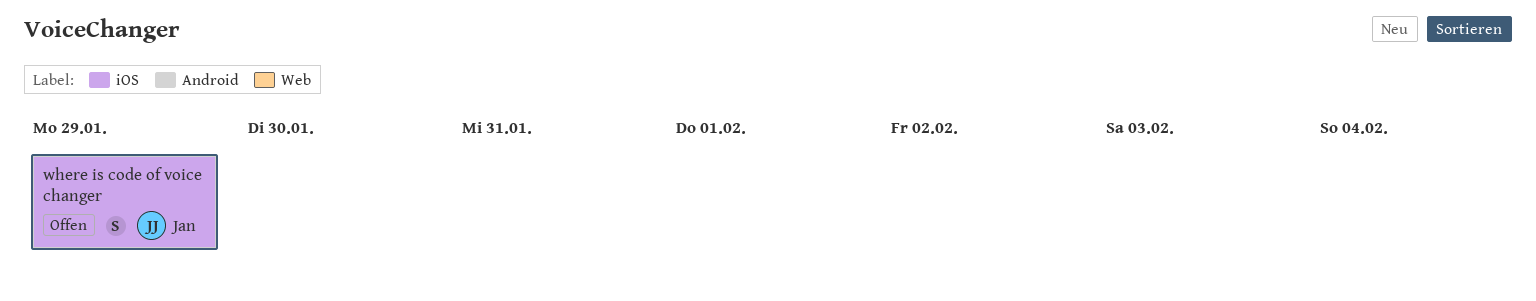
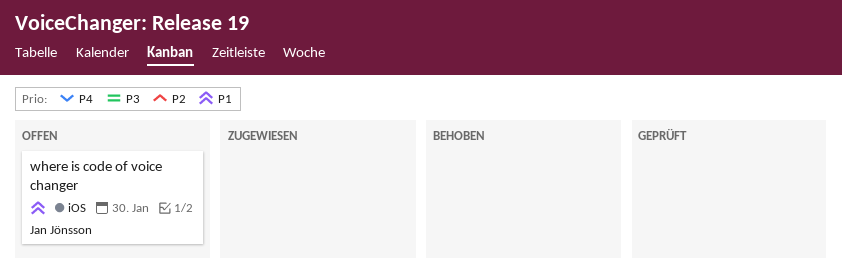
where is code of voice changer, due: Jan 29 -> Jan 30

